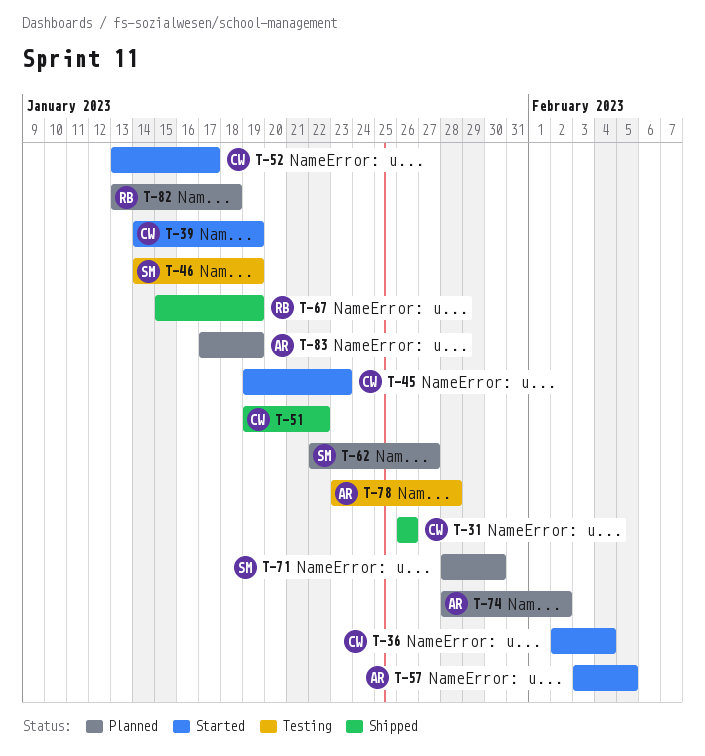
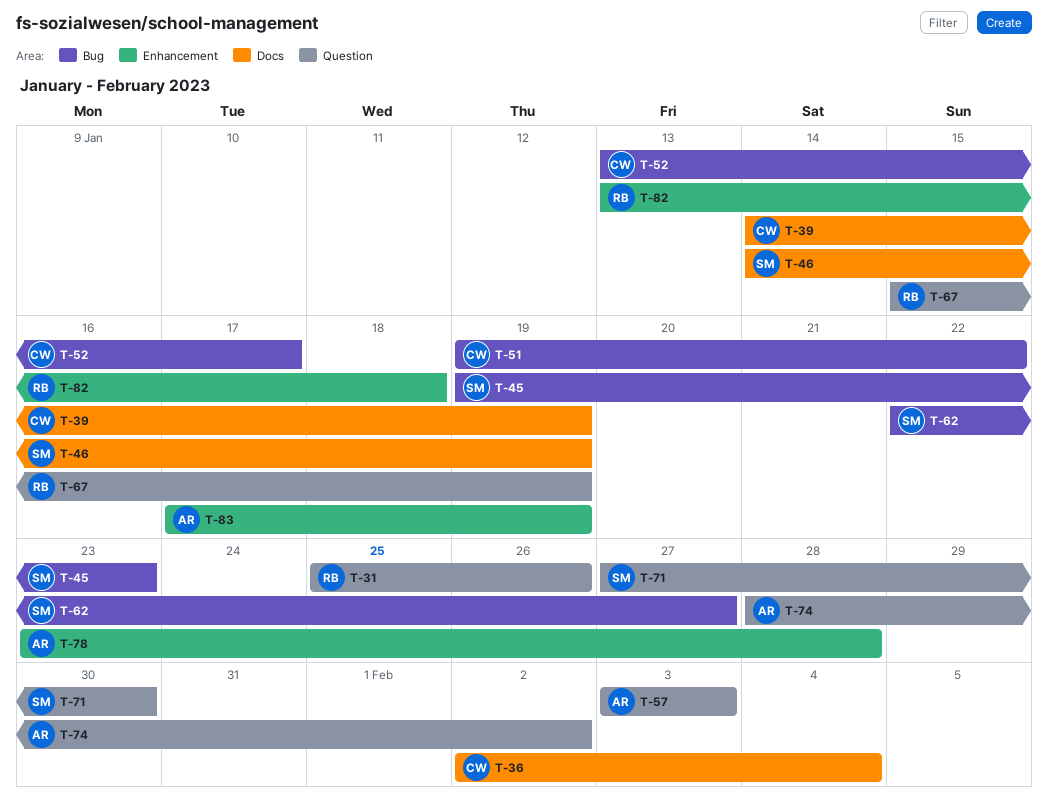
T-31, owner: CW -> RB
T-31, start: Jan 26 -> Jan 25
T-45, owner: CW -> SM
T-57, due: Feb 5 -> Feb 3
T-71, start: Jan 28 -> Jan 27

